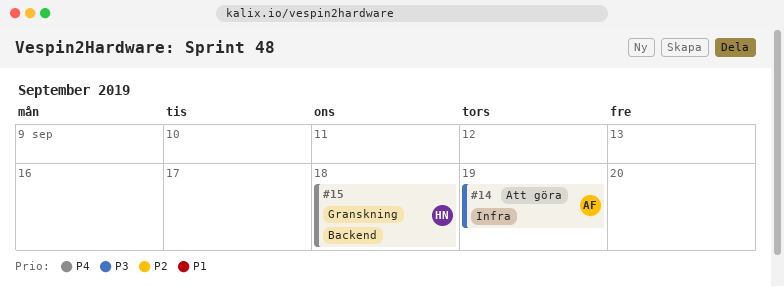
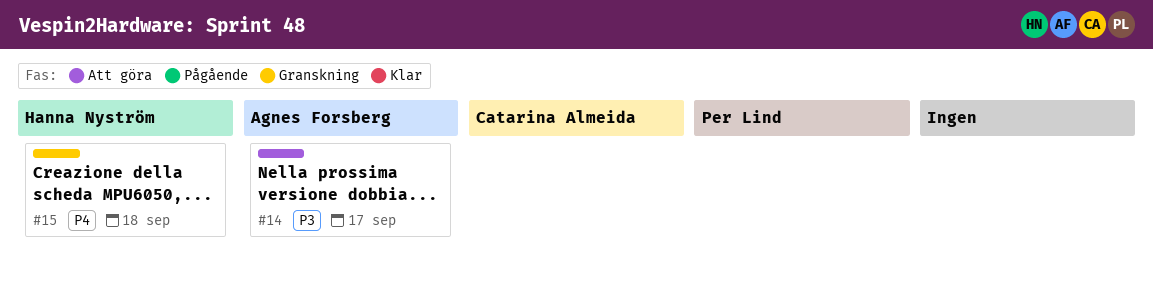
#14, due: Sep 19 -> Sep 17

